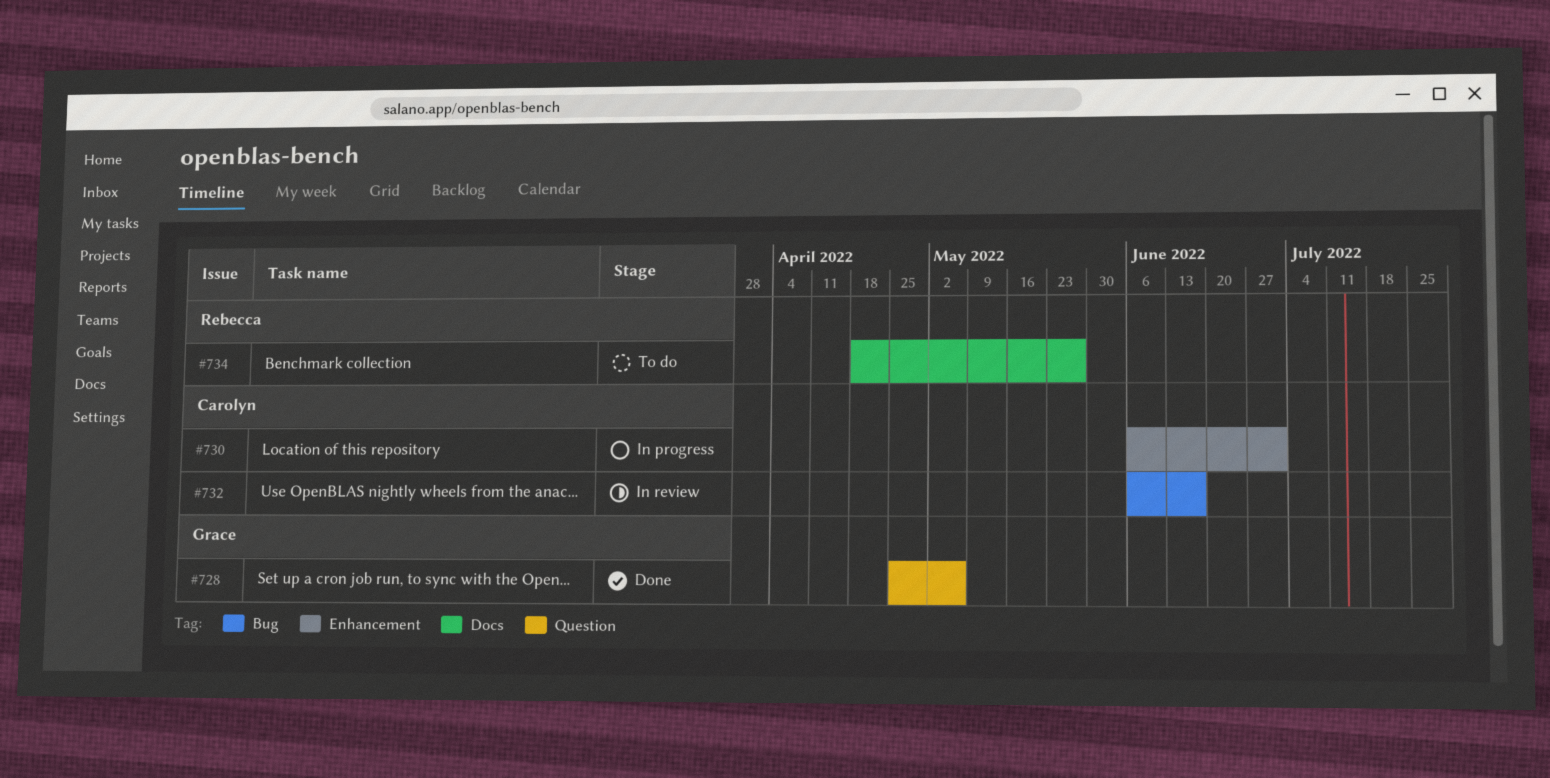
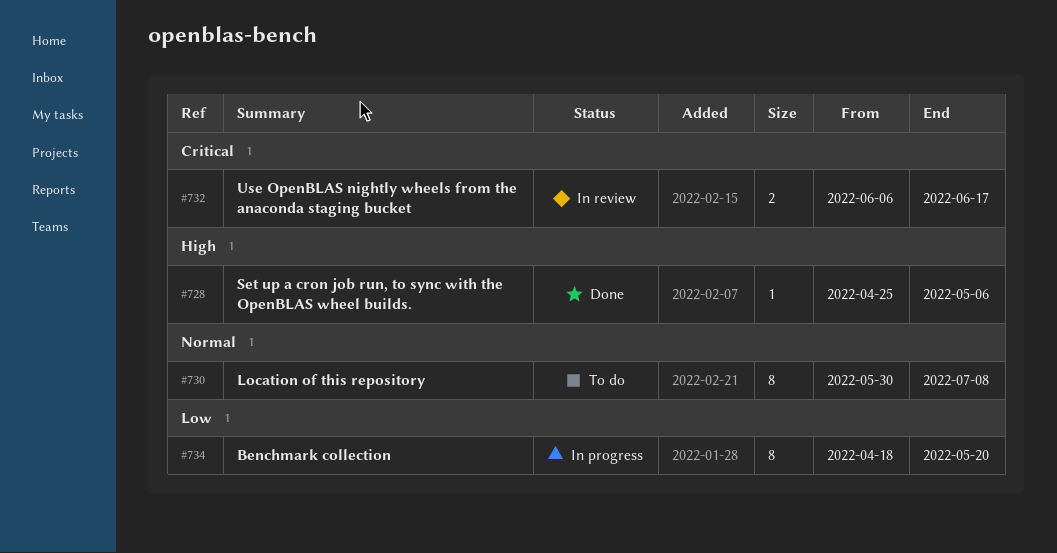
#730, status: In progress -> To do
#730, start: Jun 6 -> May 30
#730, due: Jul 1 -> Jul 8
#734, status: To do -> In progress
#734, due: May 27 -> May 20

